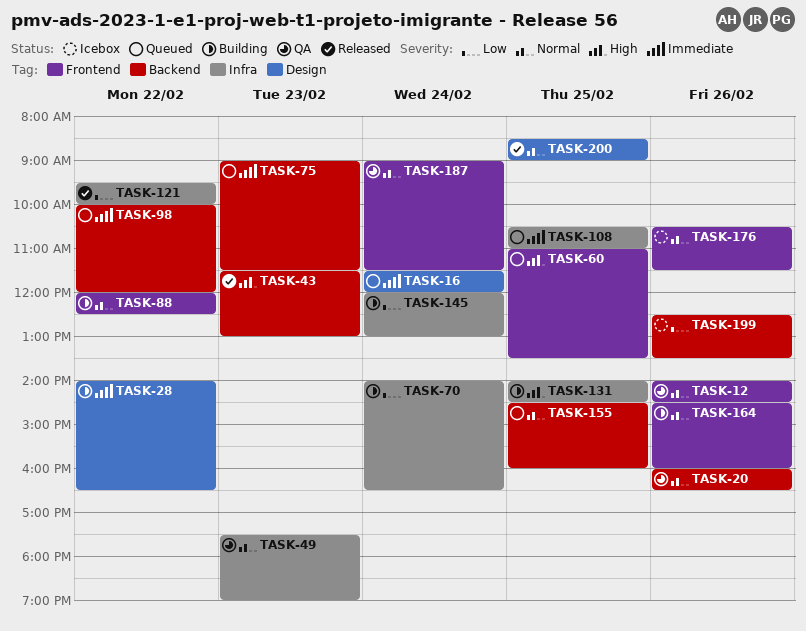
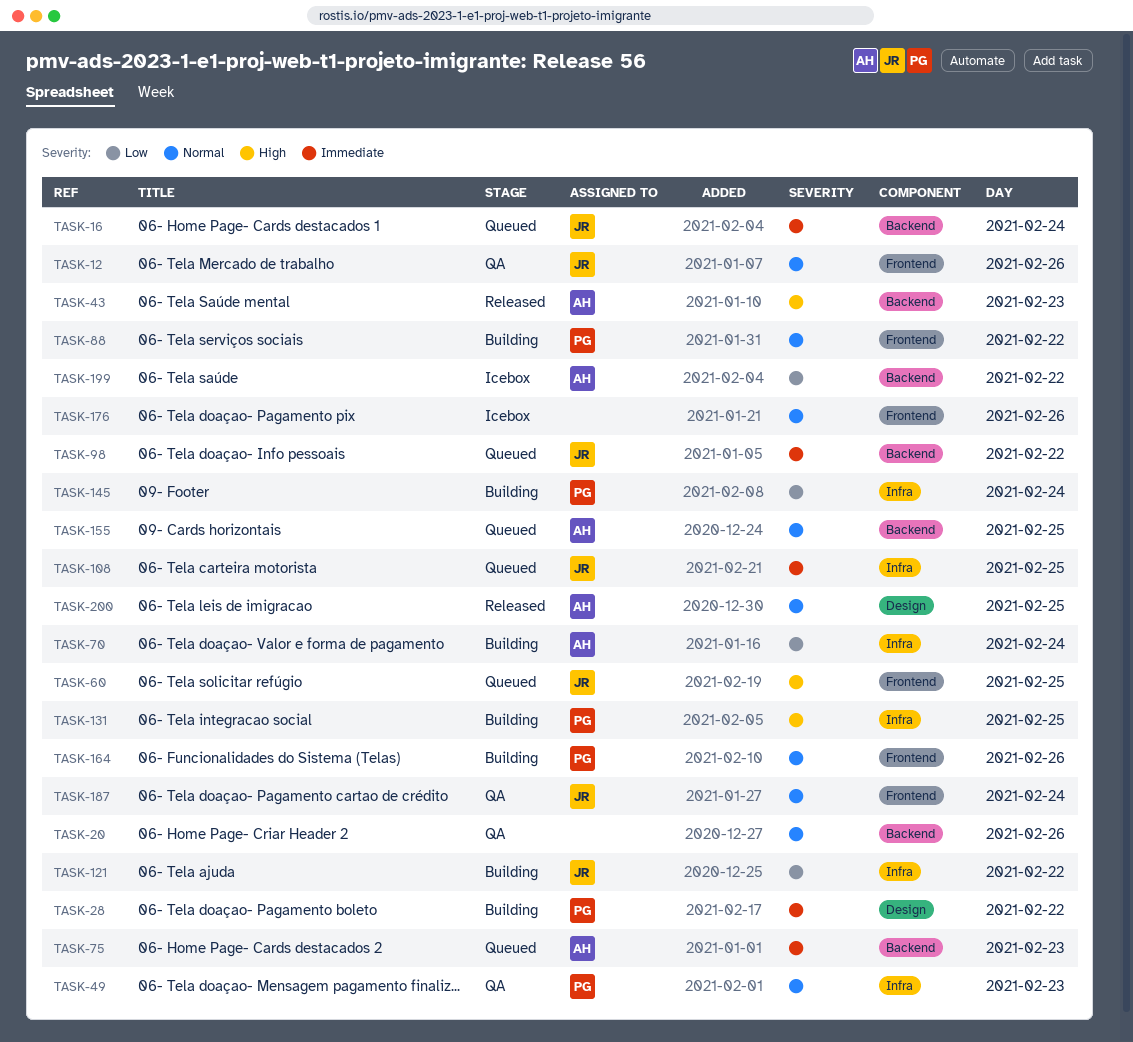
TASK-16, label: Design -> Backend
TASK-121, status: Released -> Building
TASK-199, day: Feb 26 -> Feb 22

